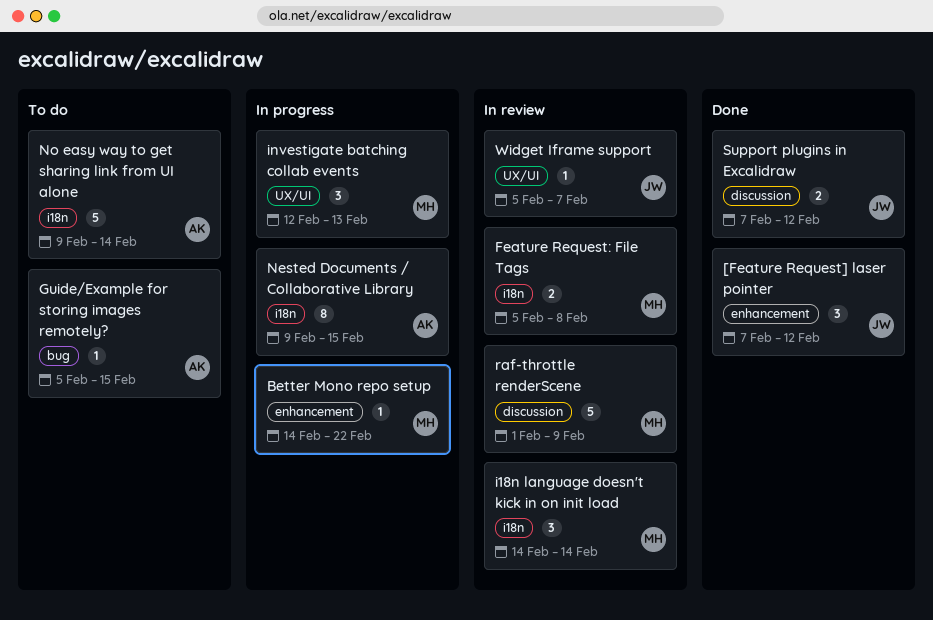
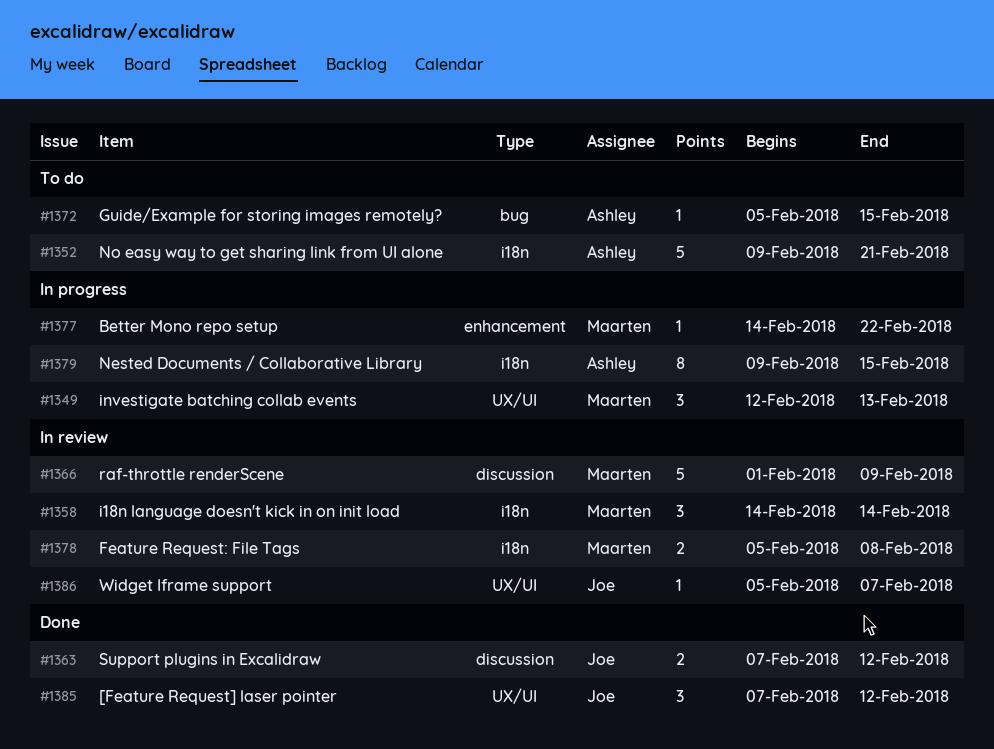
[Feature Request] laser pointer, label: enhancement -> UX/UI
No easy way to get sharing link from UI alone, due: Feb 14 -> Feb 21

